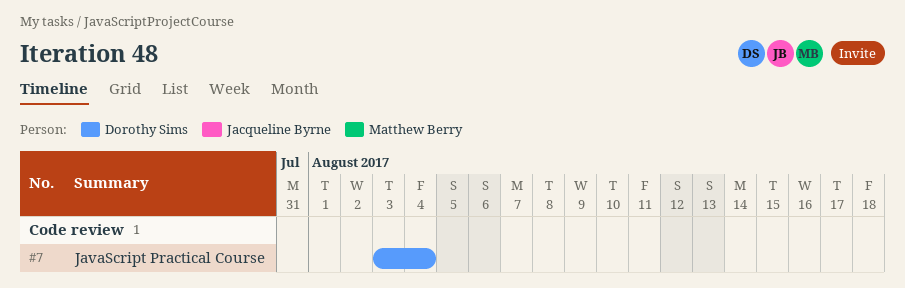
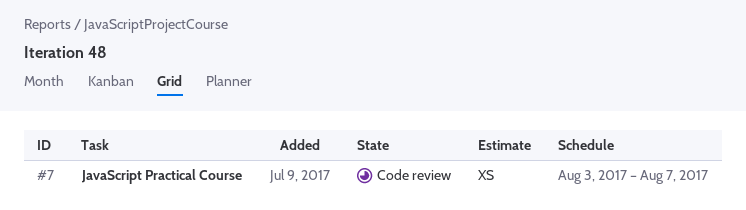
#7, due: Aug 4 -> Aug 7

